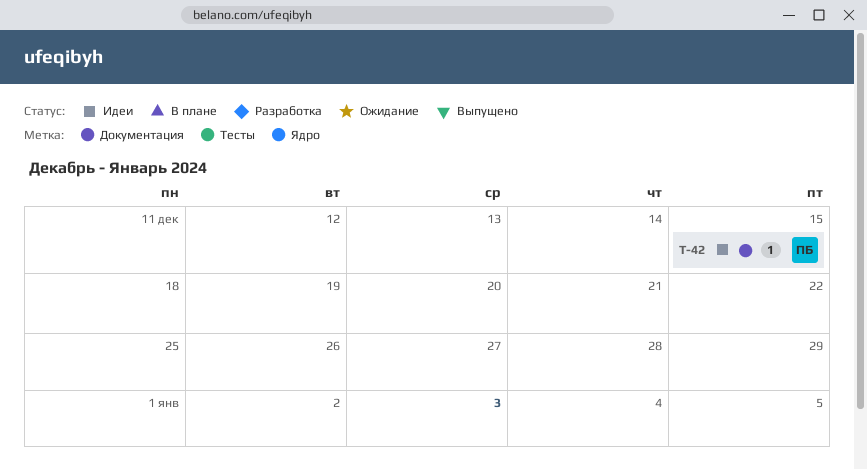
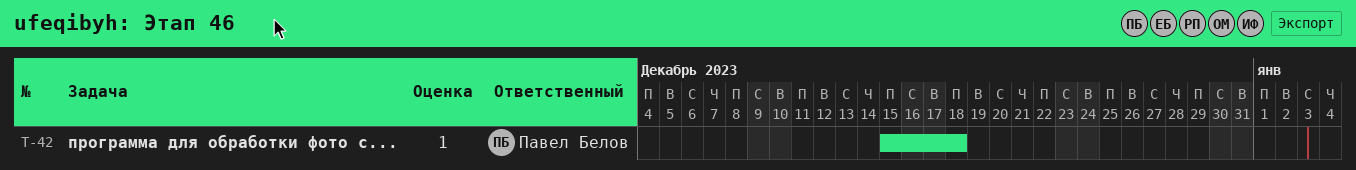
T-42, due: Dec 15 -> Dec 18

